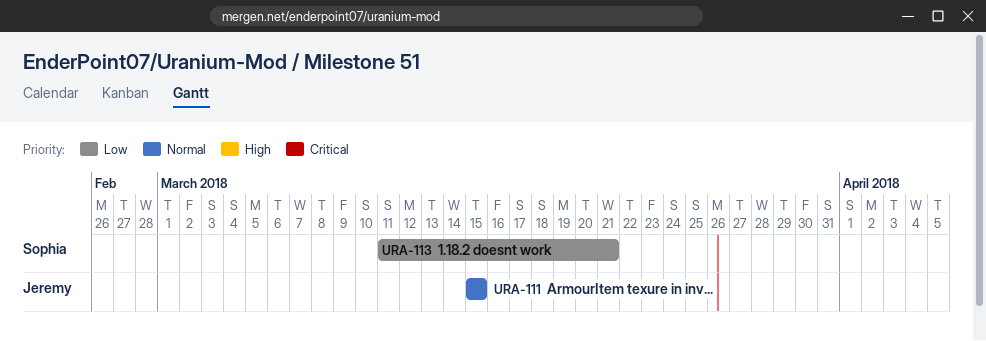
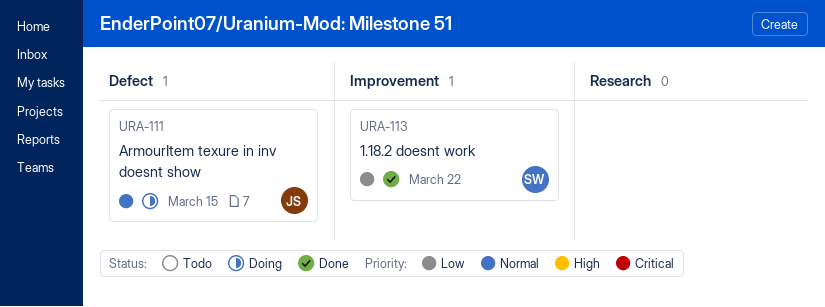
URA-113, due: Mar 21 -> Mar 22

